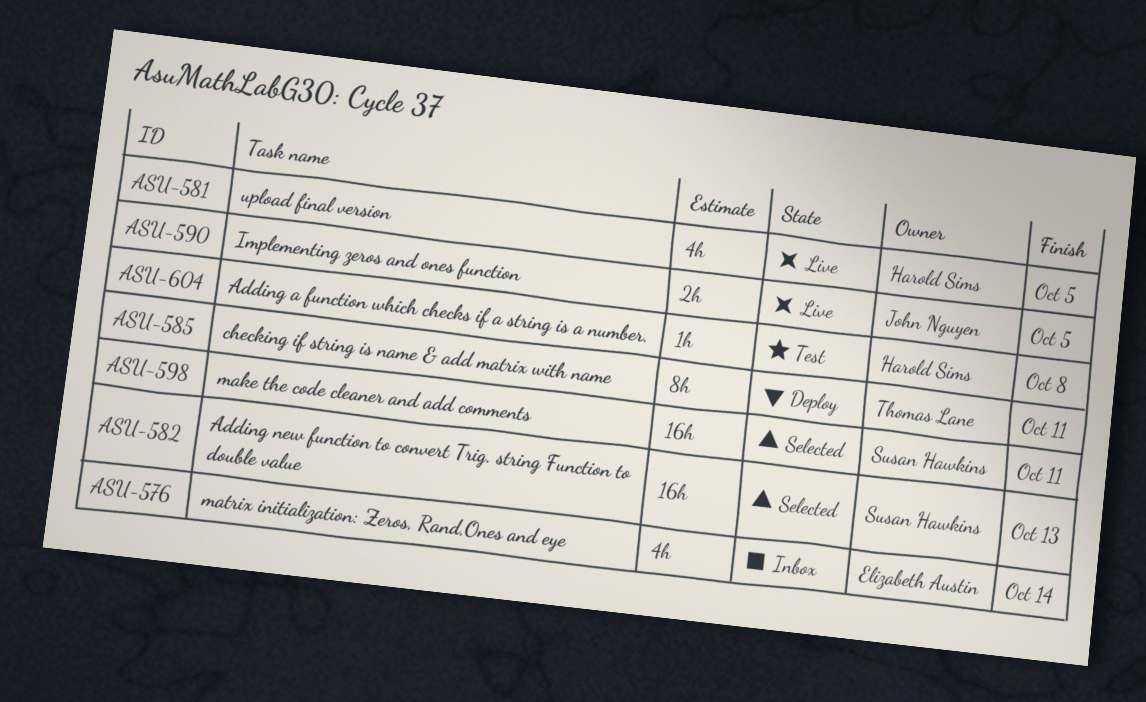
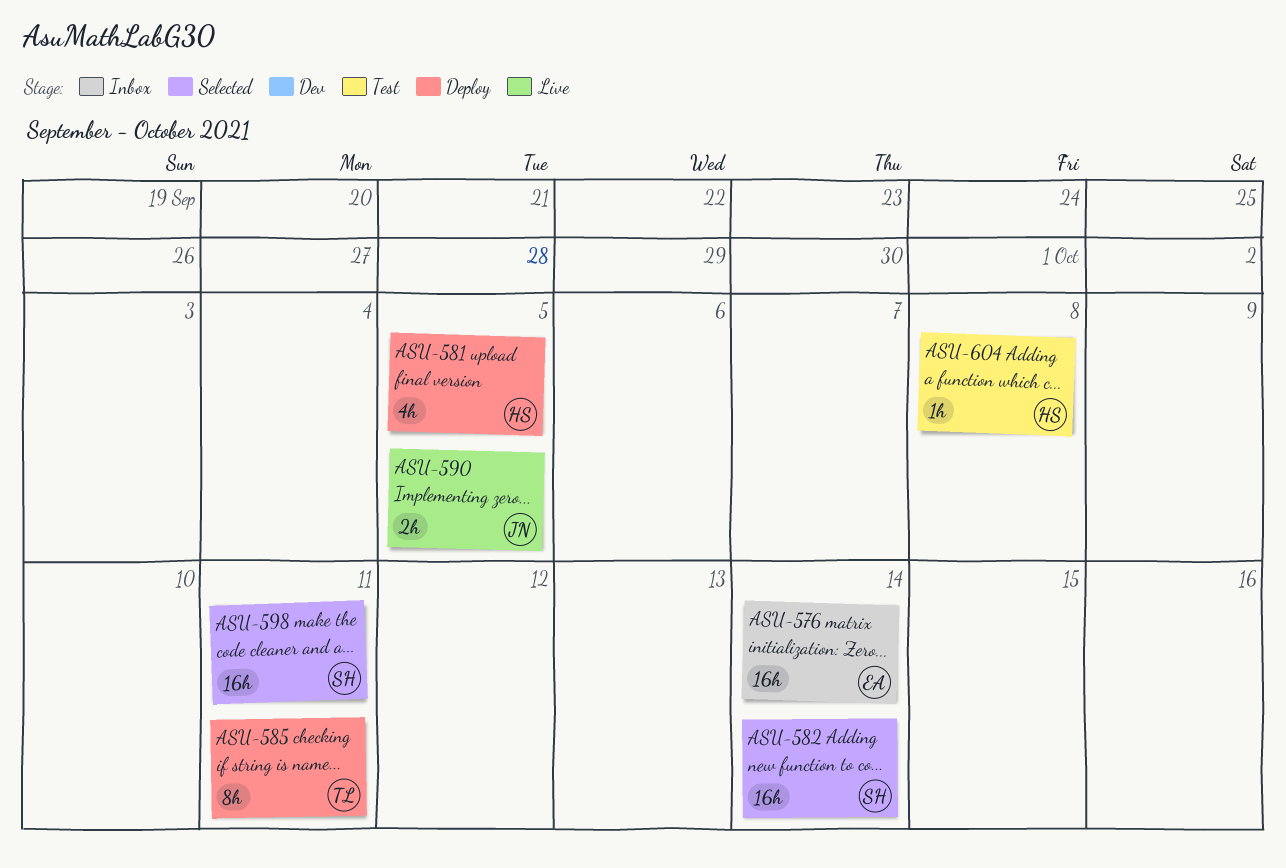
ASU-576, estimate: 4h -> 16h
ASU-581, status: Live -> Deploy
ASU-582, due: Oct 13 -> Oct 14

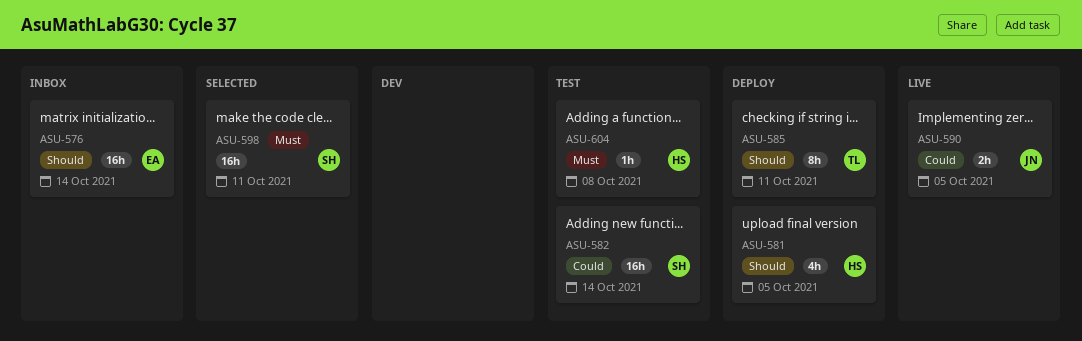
ASU-582, status: Selected -> Test

